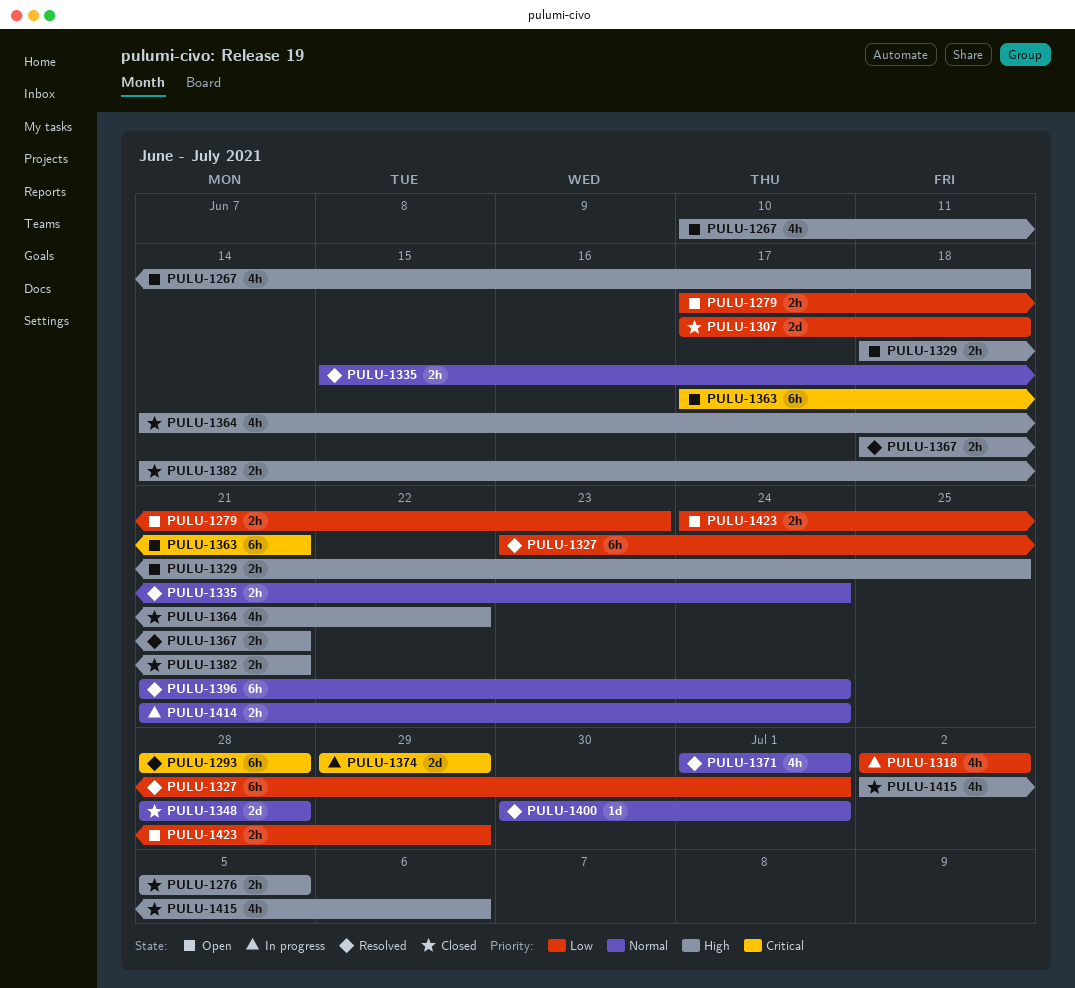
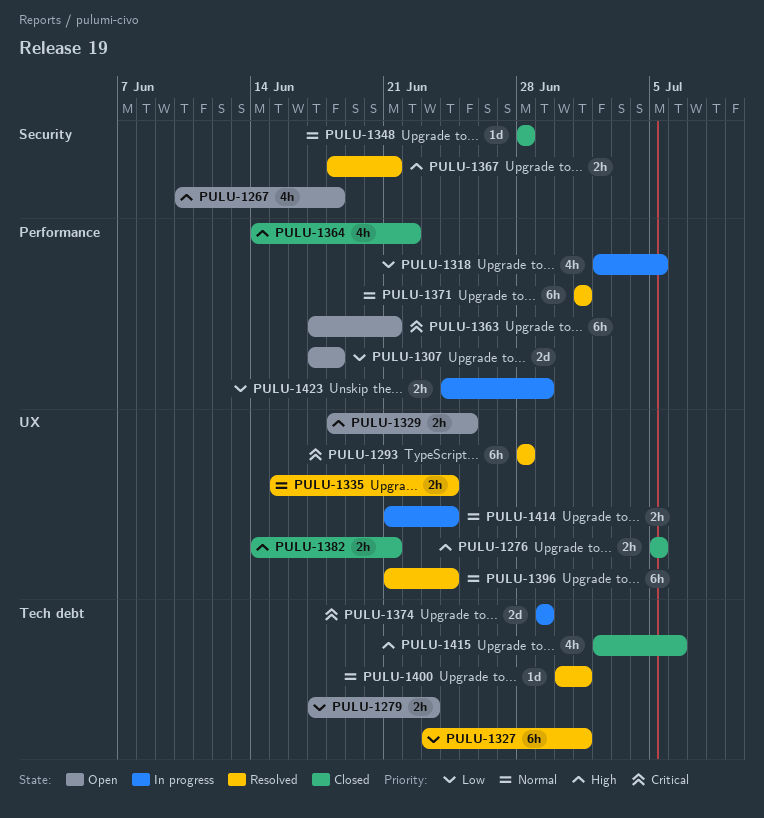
PULU-1307, status: Closed -> Open
PULU-1318, due: Jul 2 -> Jul 5
PULU-1348, estimate: 2d -> 1d
PULU-1371, estimate: 4h -> 6h
PULU-1423, status: Open -> In progress

